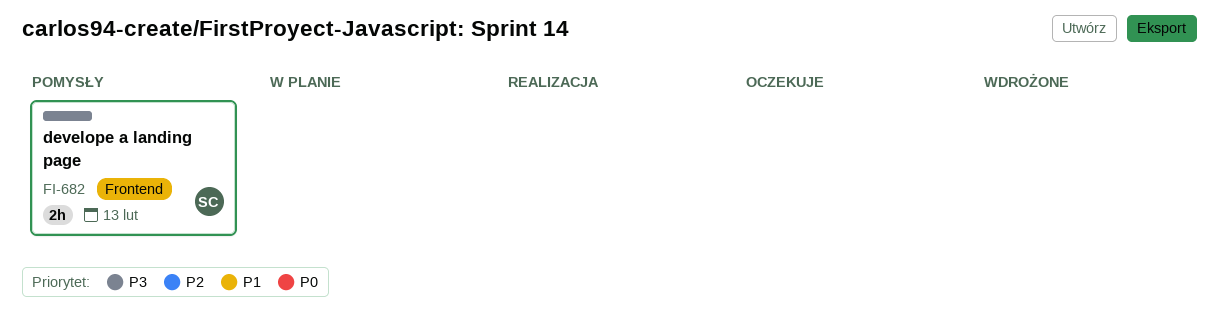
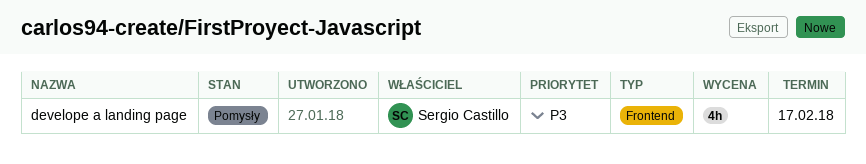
develope a landing page, estimate: 2h -> 4h
develope a landing page, due: Feb 13 -> Feb 17

